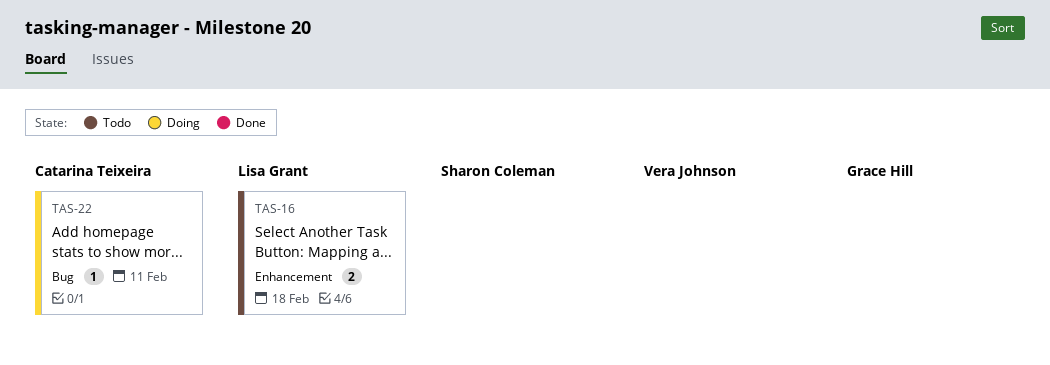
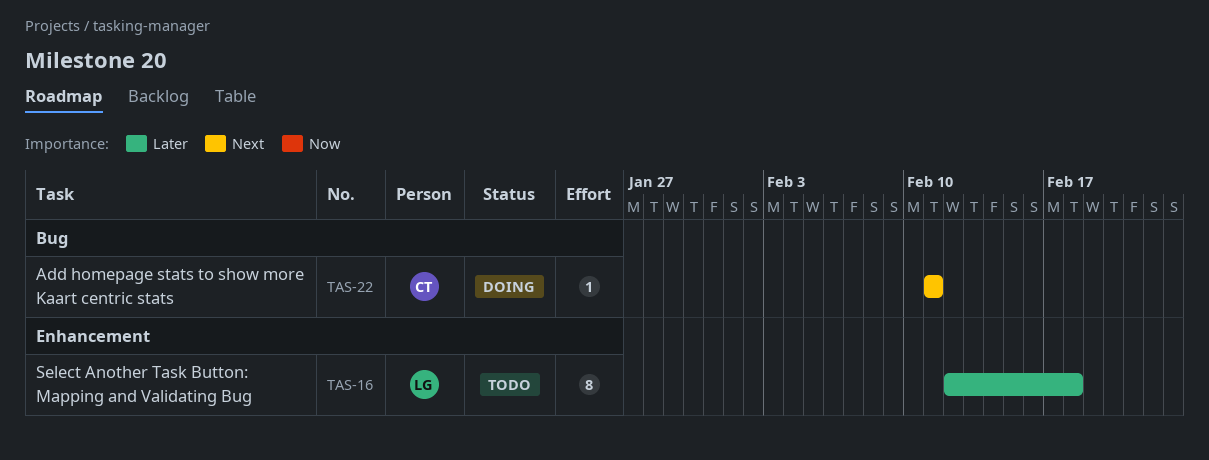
TAS-16, estimate: 2 -> 8

